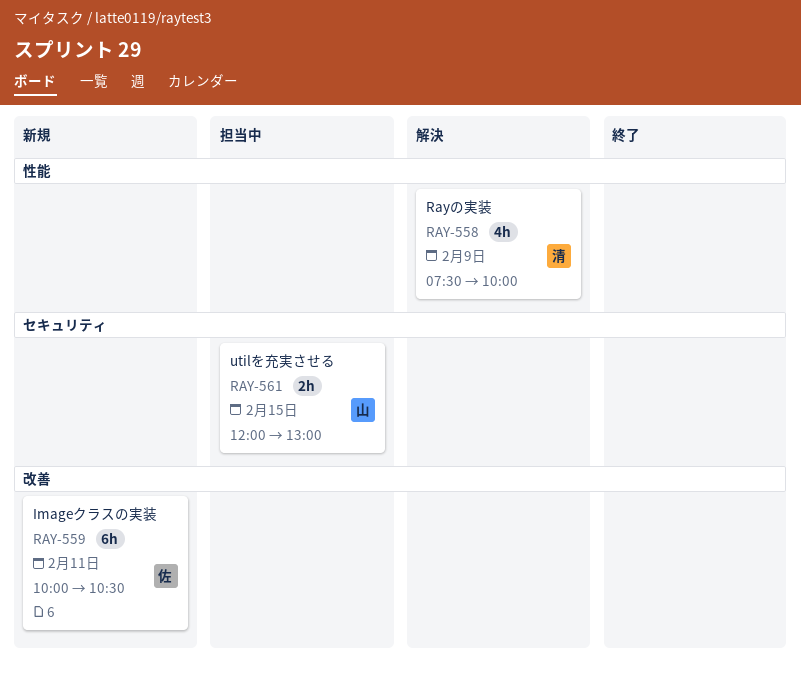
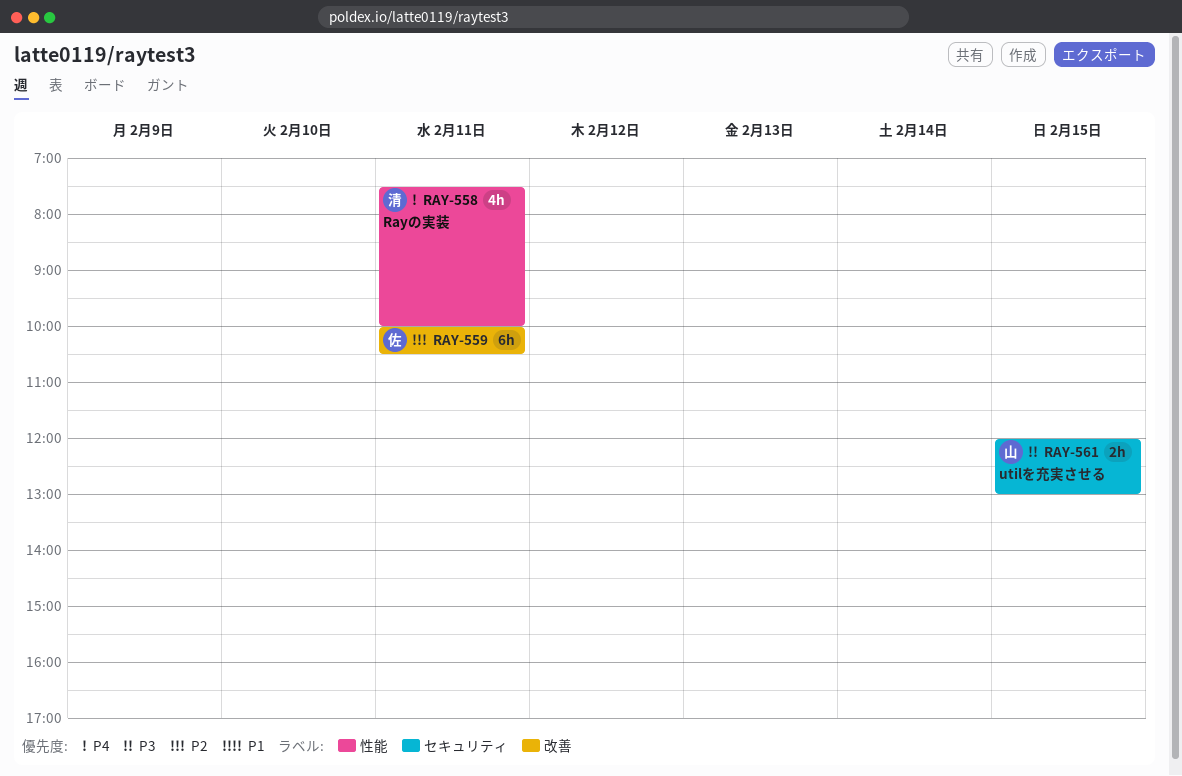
RAY-558, day: Feb 9 -> Feb 11

